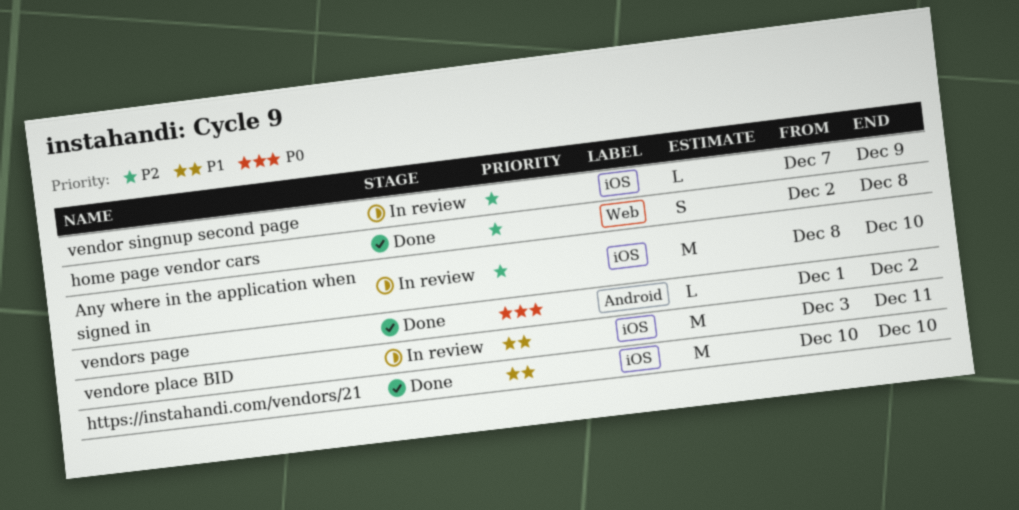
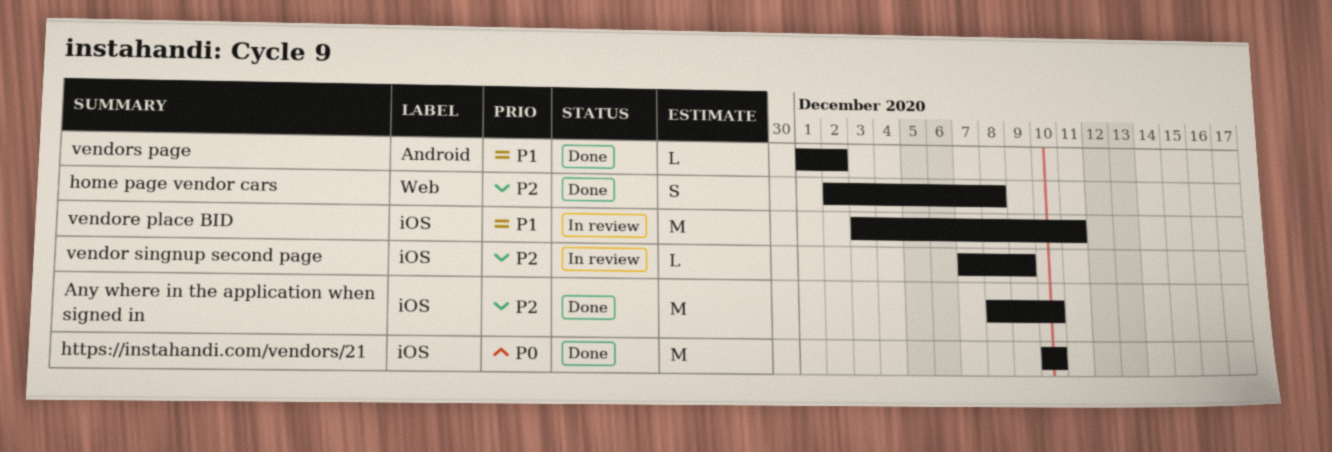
Any where in the application when signed in, status: In review -> Done
https://instahandi.com/vendors/21, priority: P1 -> P0
vendors page, priority: P0 -> P1

